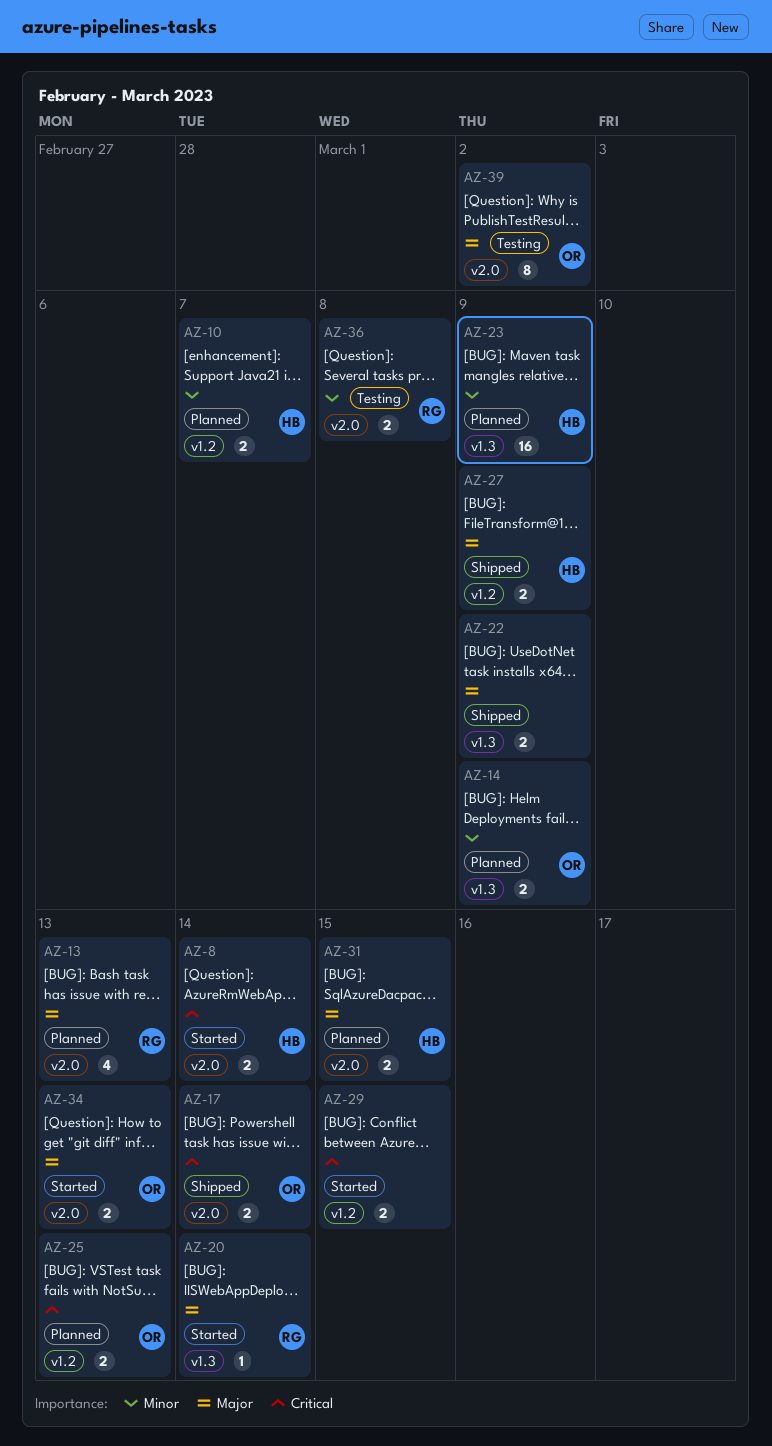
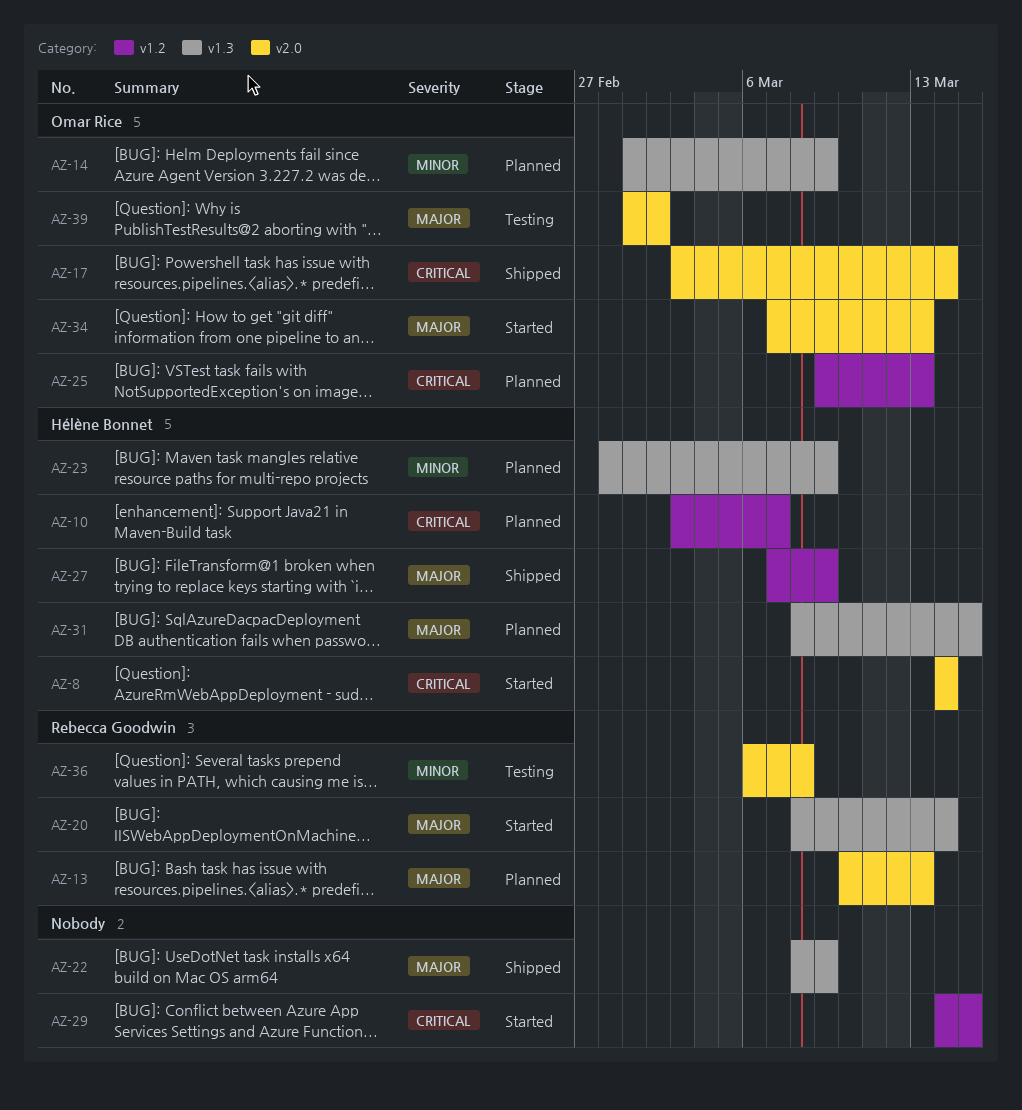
AZ-10, priority: Minor -> Critical
AZ-31, label: v2.0 -> v1.3

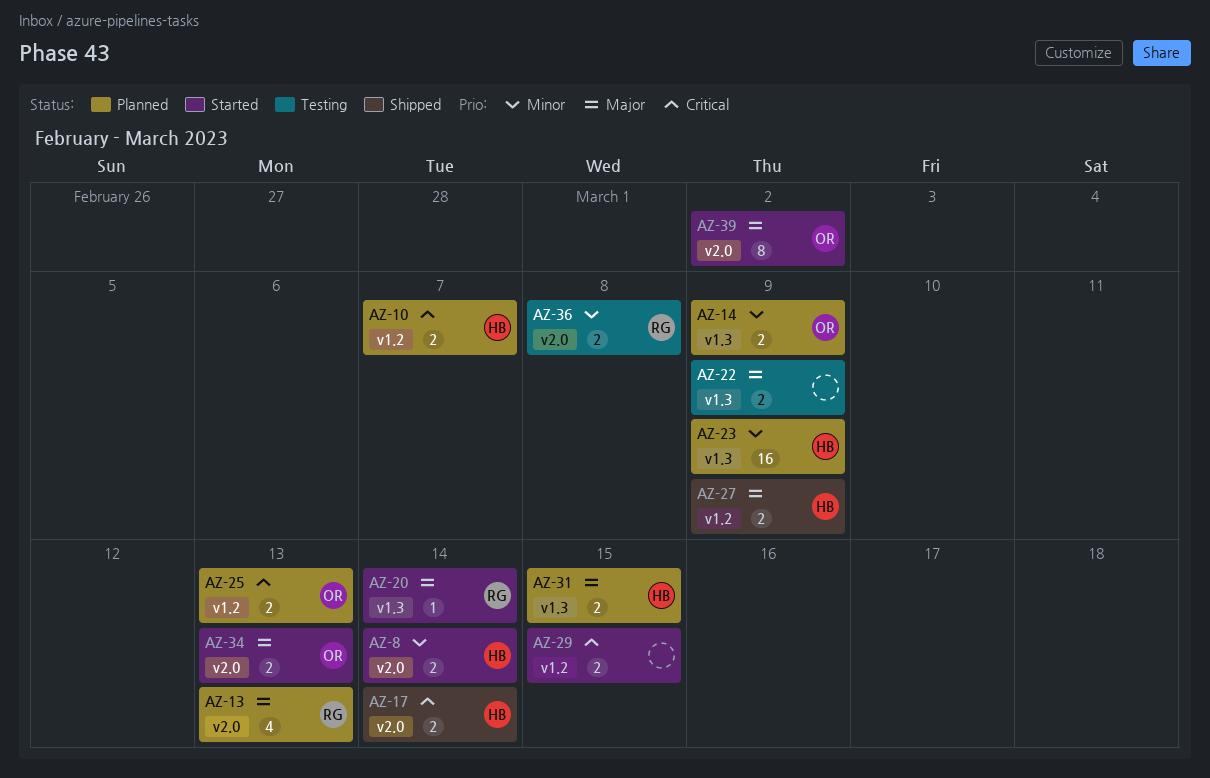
AZ-8, priority: Critical -> Minor
AZ-17, owner: Omar Rice -> Hélène Bonnet
AZ-22, status: Shipped -> Testing
AZ-39, status: Testing -> Started

